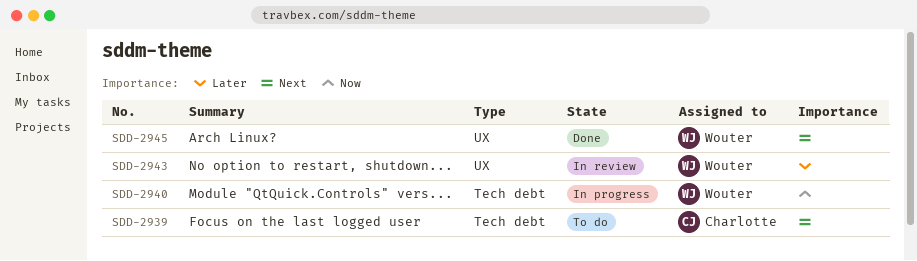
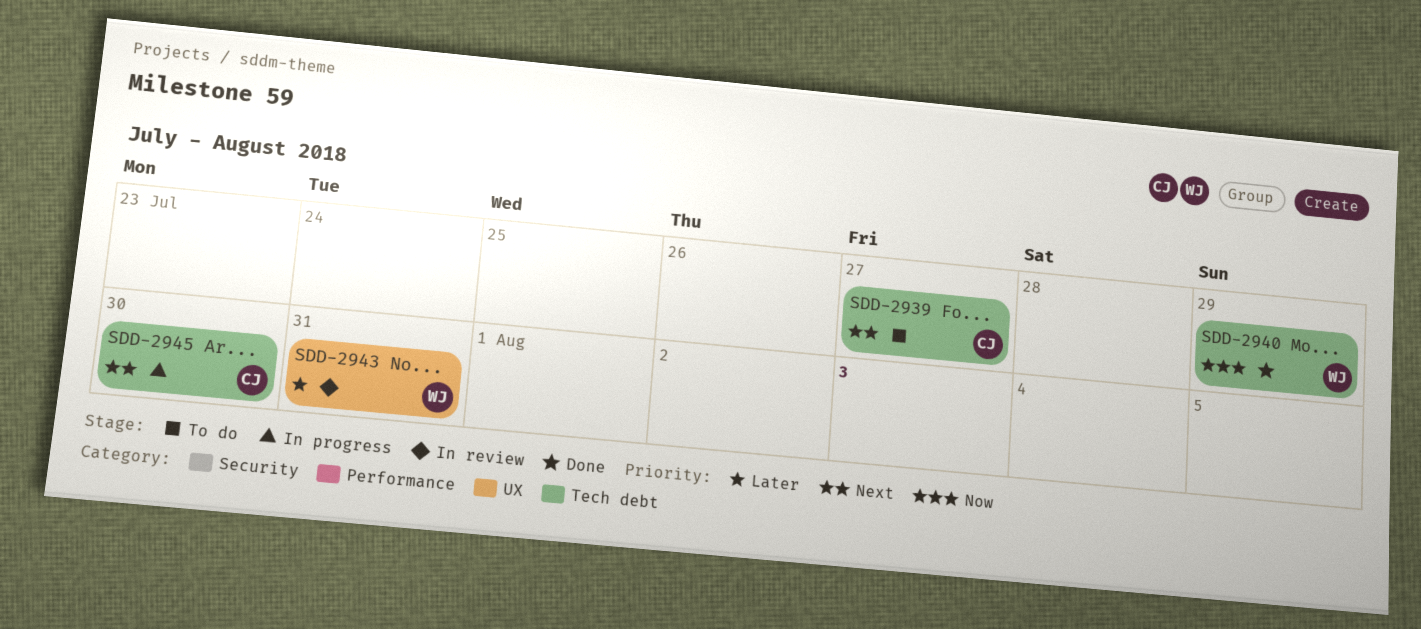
SDD-2940, status: In progress -> Done
SDD-2945, status: Done -> In progress
SDD-2945, owner: Wouter -> Charlotte
SDD-2945, label: UX -> Tech debt

